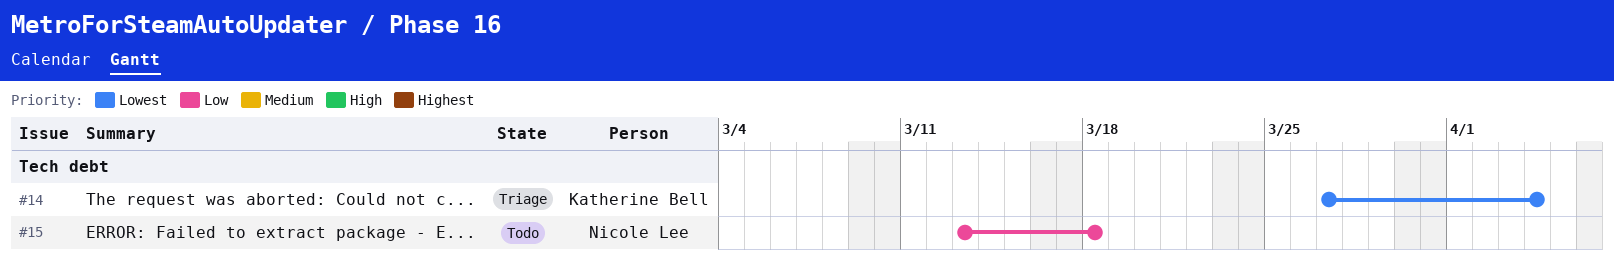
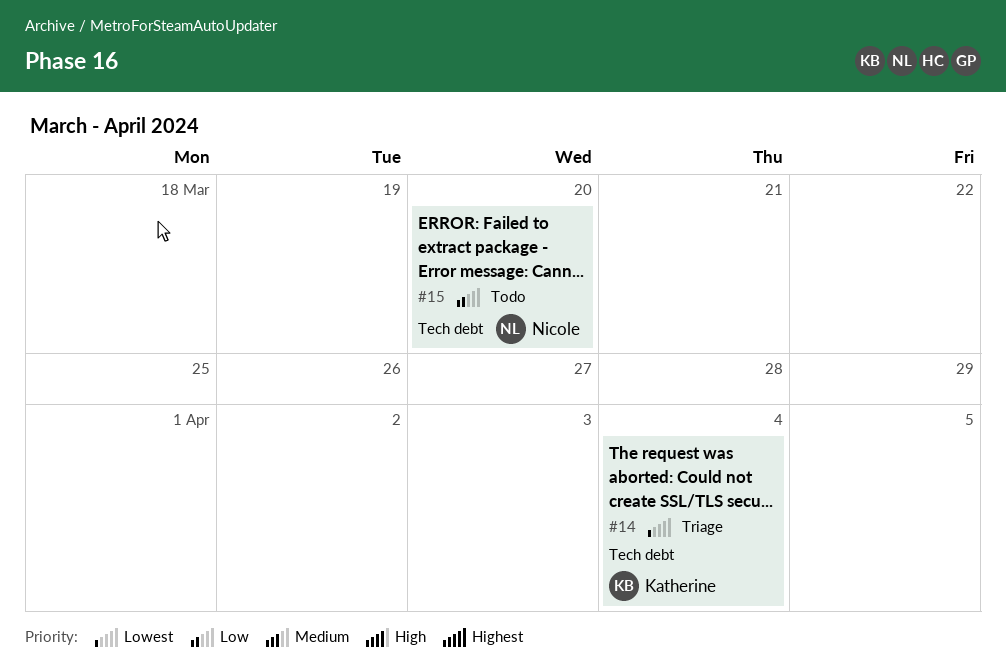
#15, due: Mar 18 -> Mar 20

